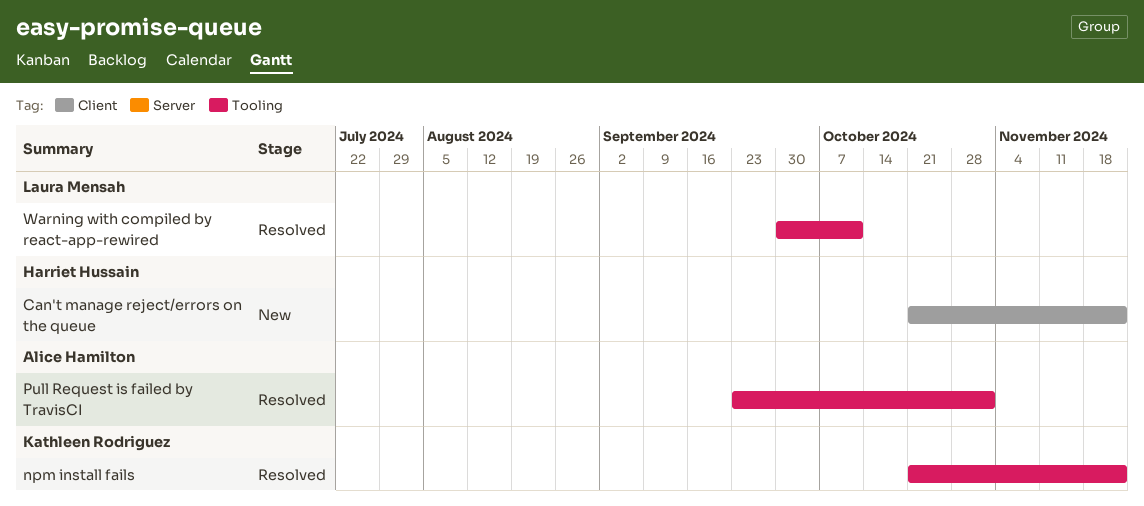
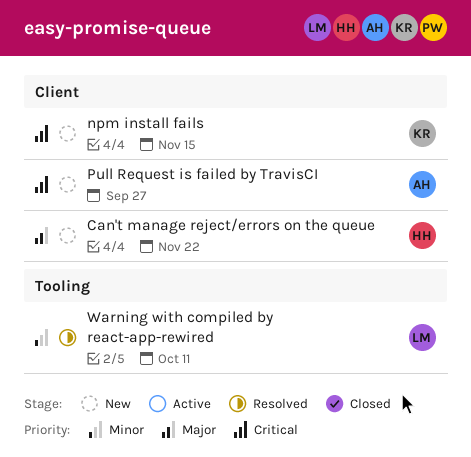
npm install fails, status: Resolved -> New
npm install fails, label: Tooling -> Client
npm install fails, due: Nov 22 -> Nov 15
Pull Request is failed by TravisCI, status: Resolved -> New
Pull Request is failed by TravisCI, label: Tooling -> Client
Pull Request is failed by TravisCI, due: Nov 1 -> Sep 27

